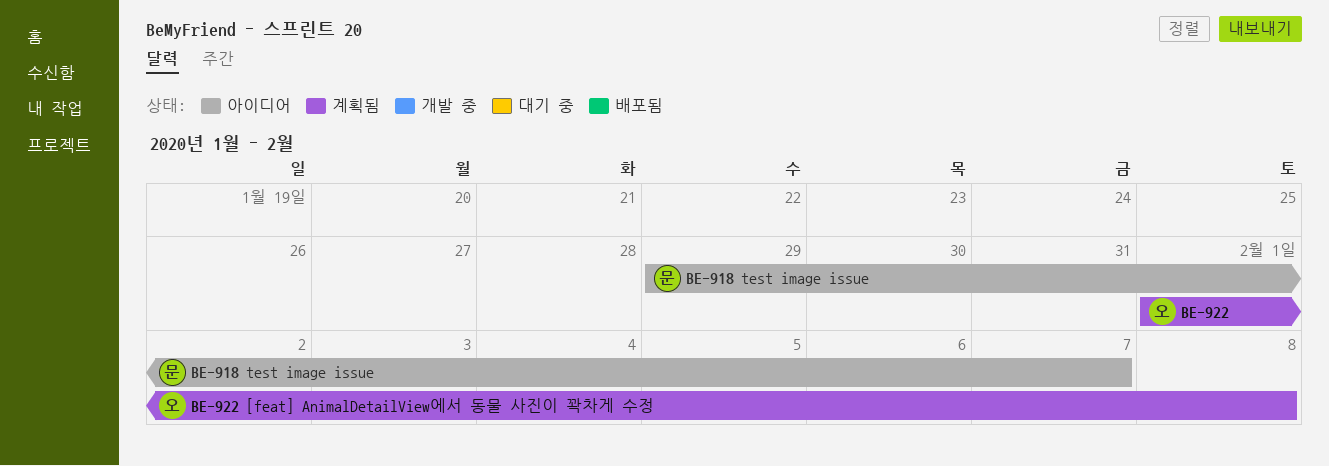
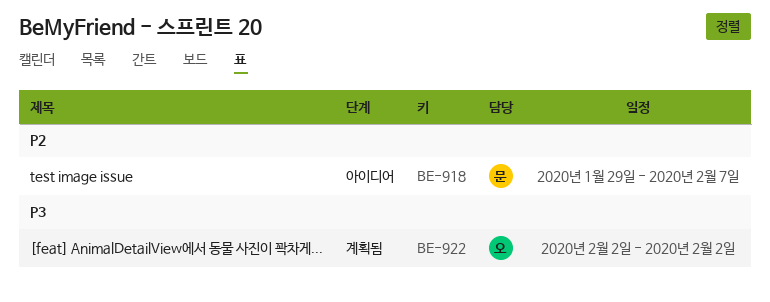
BE-922, start: Feb 1 -> Feb 2
BE-922, due: Feb 8 -> Feb 2

